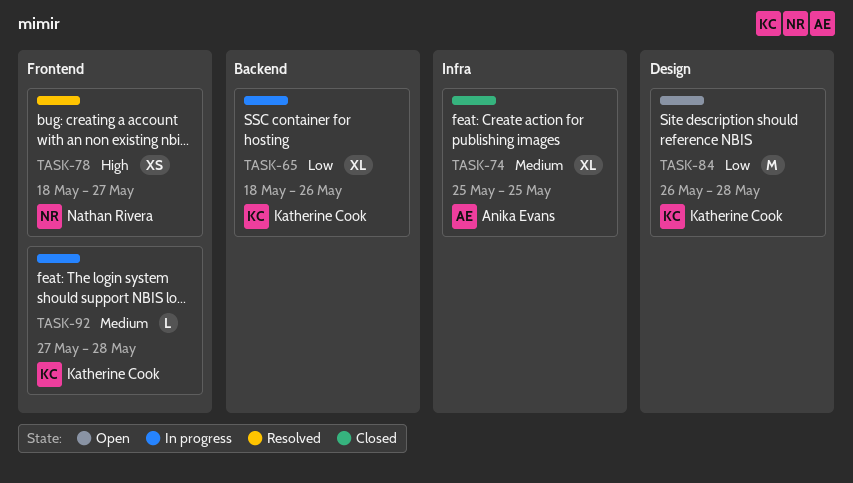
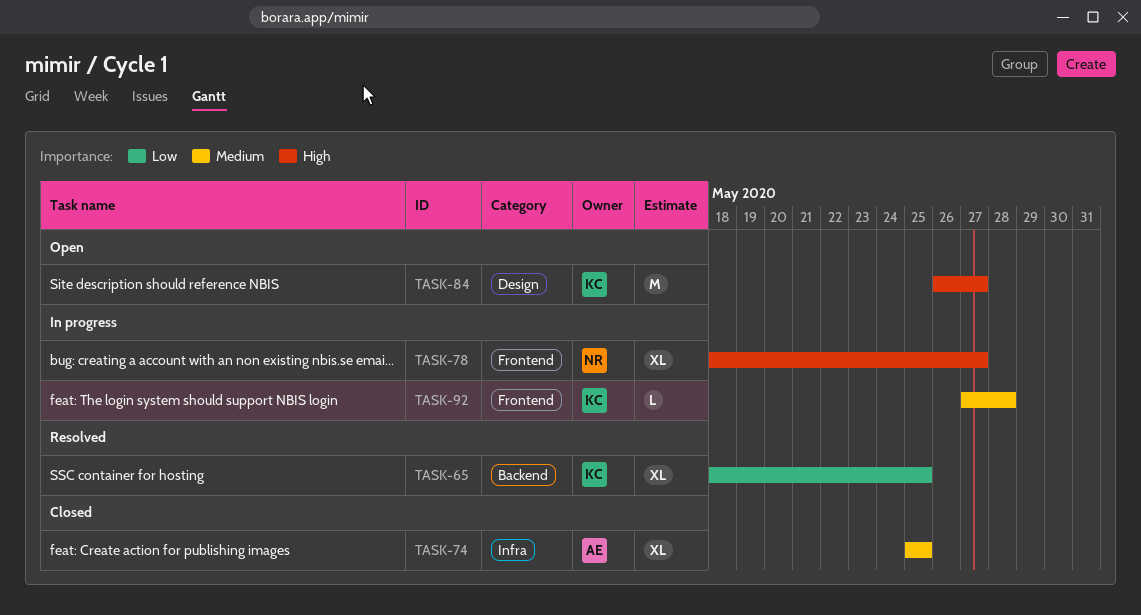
TASK-65, status: In progress -> Resolved
TASK-65, due: May 26 -> May 25
TASK-78, status: Resolved -> In progress
TASK-78, estimate: XS -> XL
TASK-84, priority: Low -> High
TASK-84, due: May 28 -> May 27

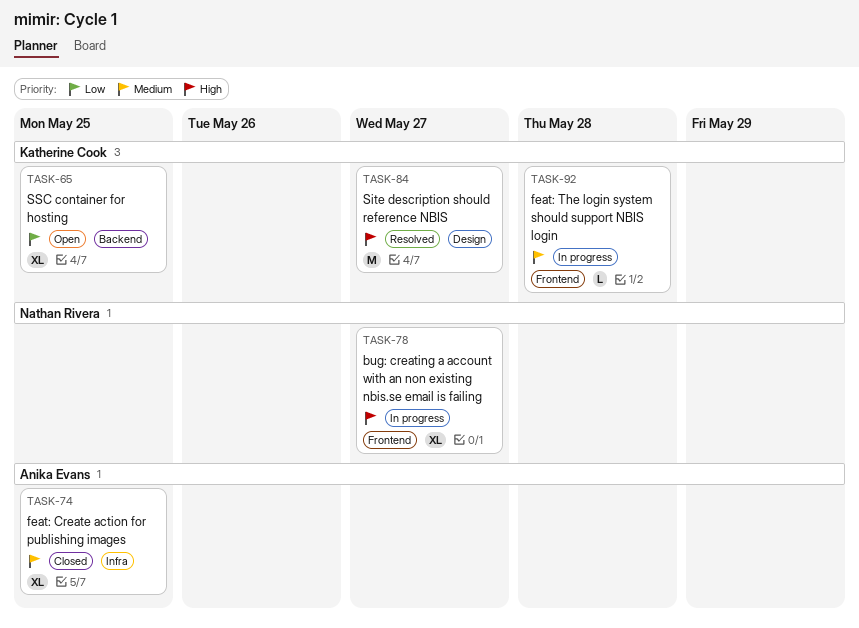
TASK-65, status: Resolved -> Open
TASK-84, status: Open -> Resolved

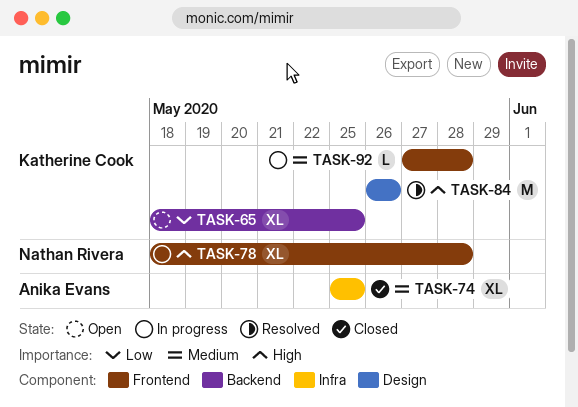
TASK-78, due: May 27 -> May 28
TASK-84, due: May 27 -> May 26

